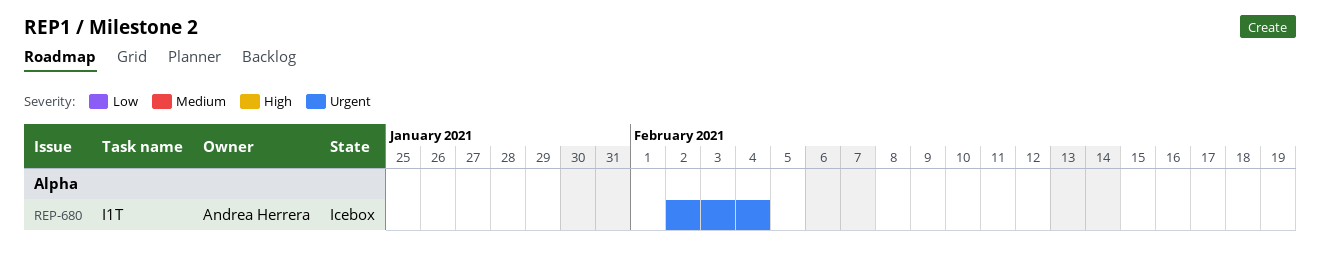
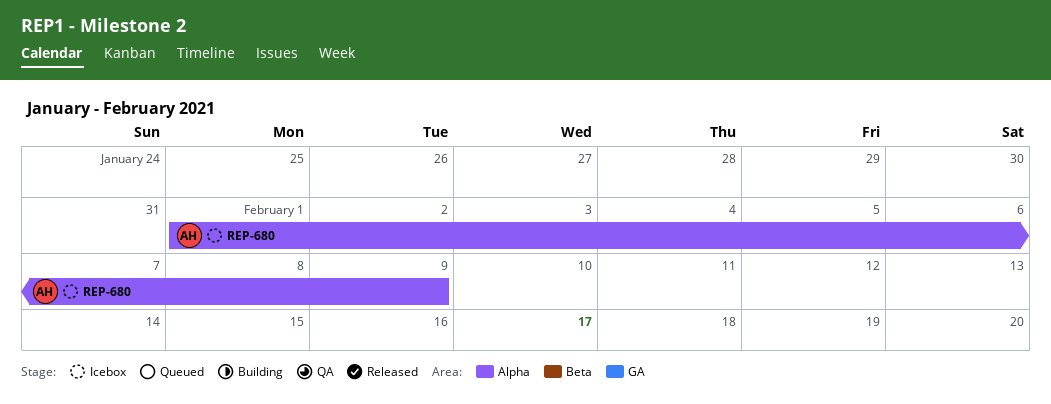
REP-680, start: Feb 2 -> Feb 1
REP-680, due: Feb 4 -> Feb 9

